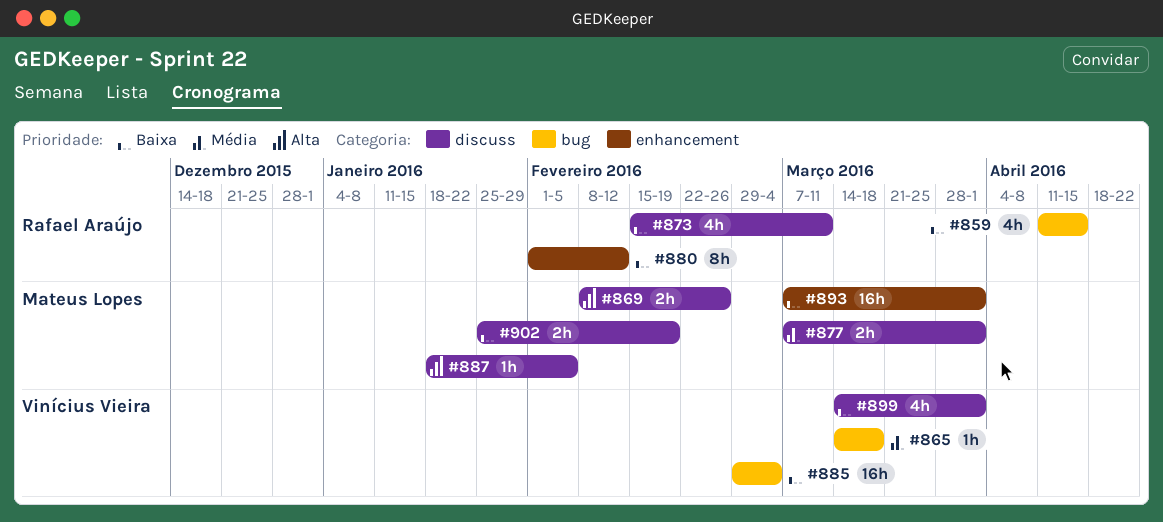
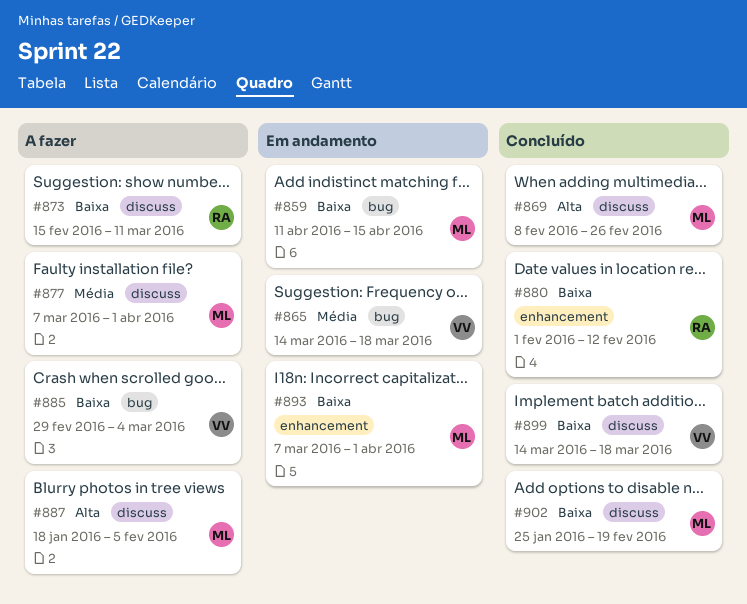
#859, owner: Rafael Araújo -> Mateus Lopes
#899, due: Apr 1 -> Mar 18

